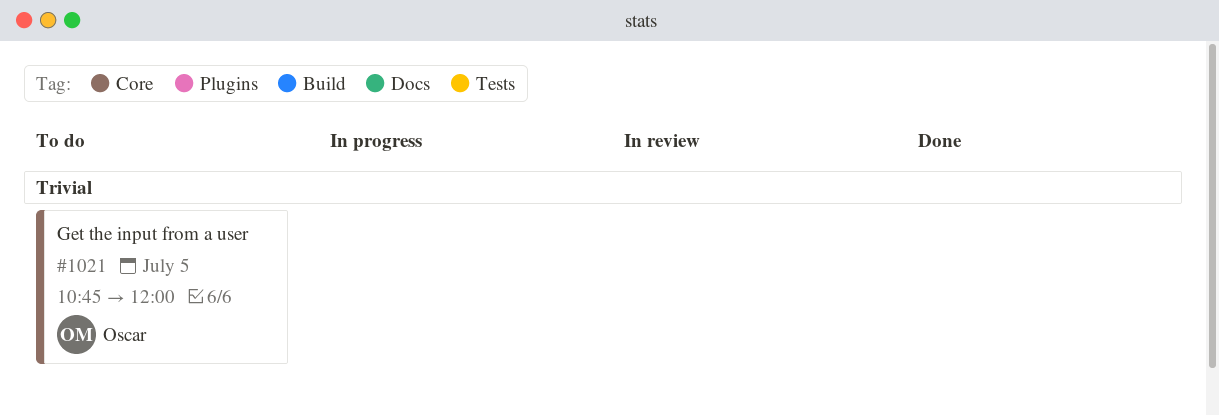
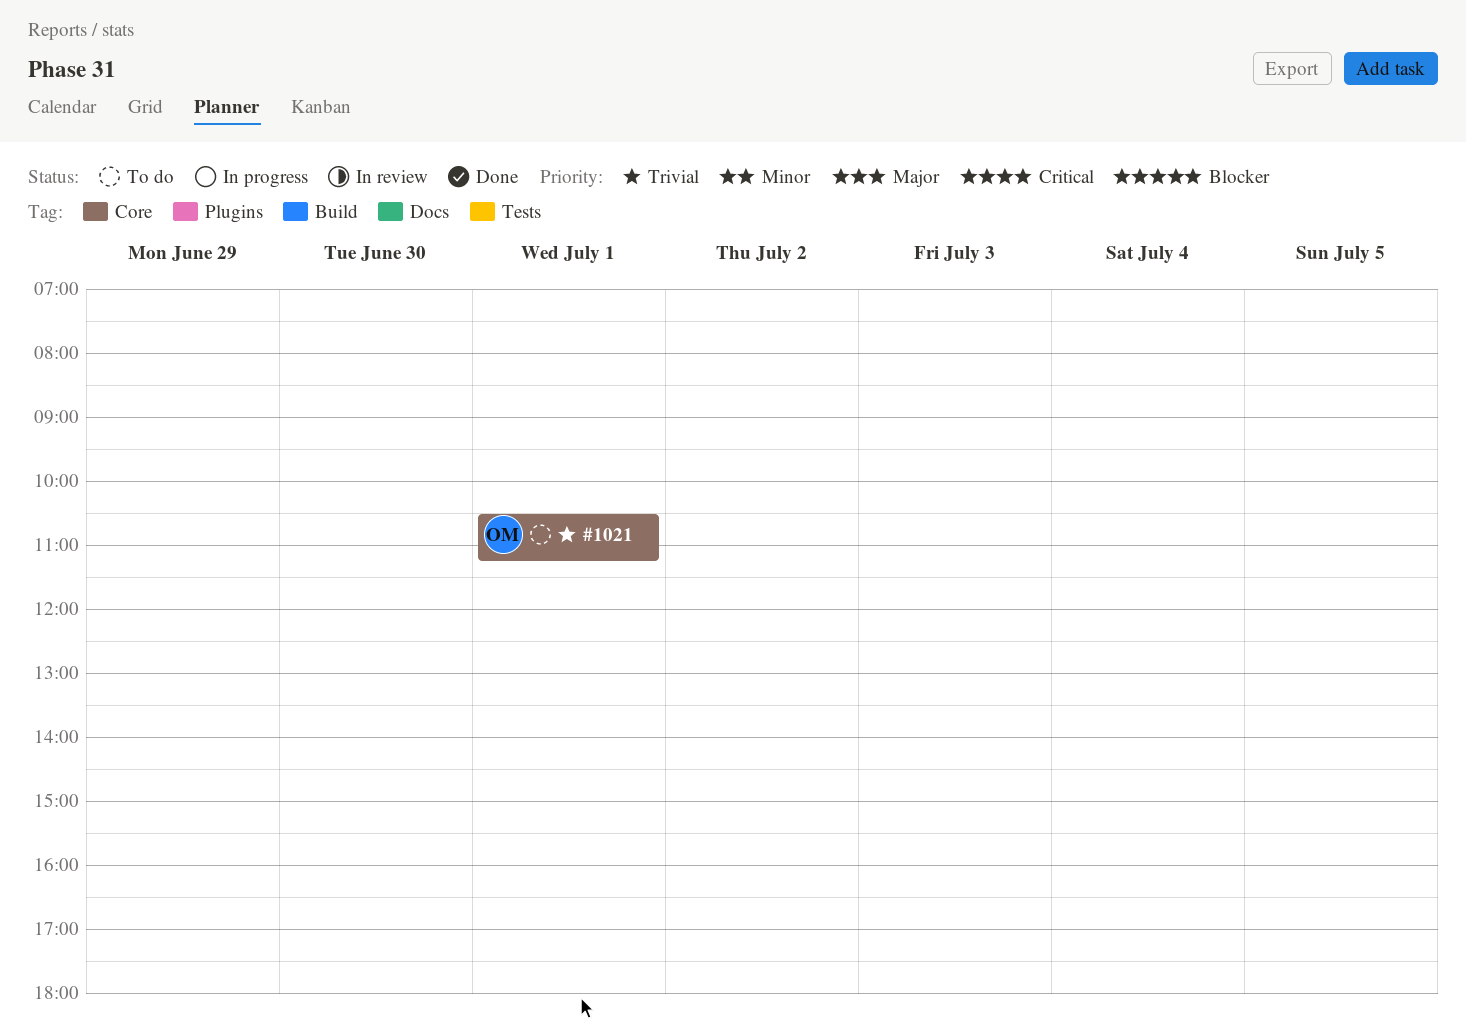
#1021, day: Jul 5 -> Jul 1
#1021, begins: 10:45 -> 10:30
#1021, ends: 12:00 -> 11:15

